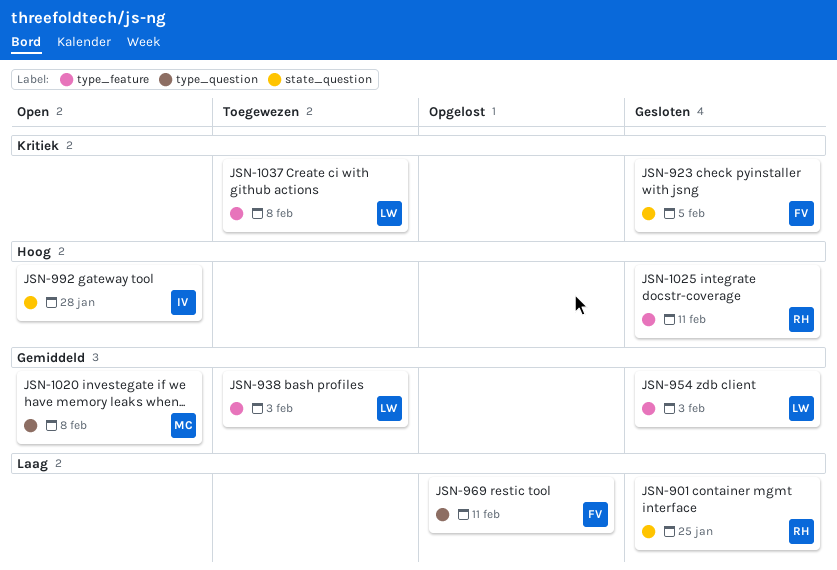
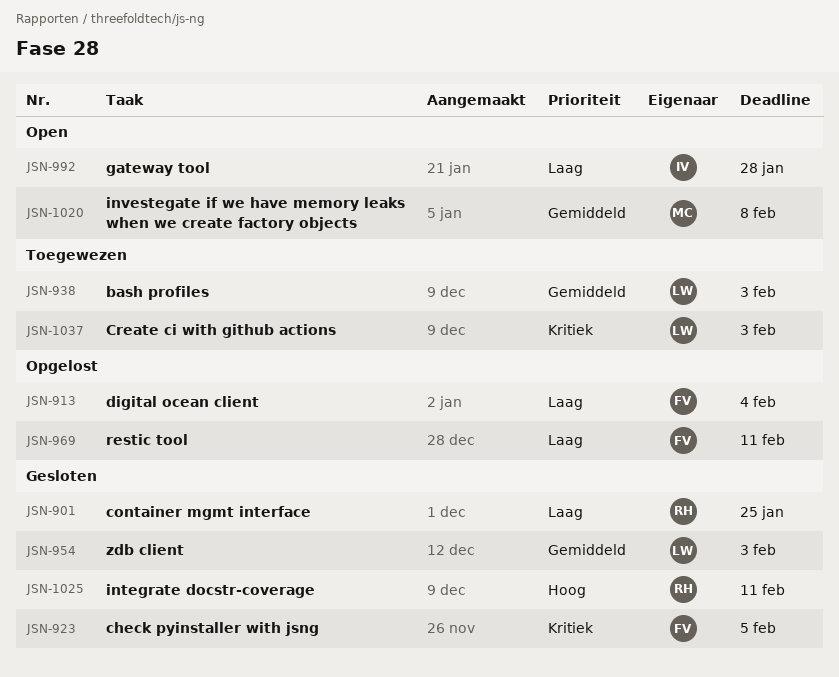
JSN-913: none -> present
JSN-992, priority: Hoog -> Laag
JSN-1037, due: Feb 8 -> Feb 3

